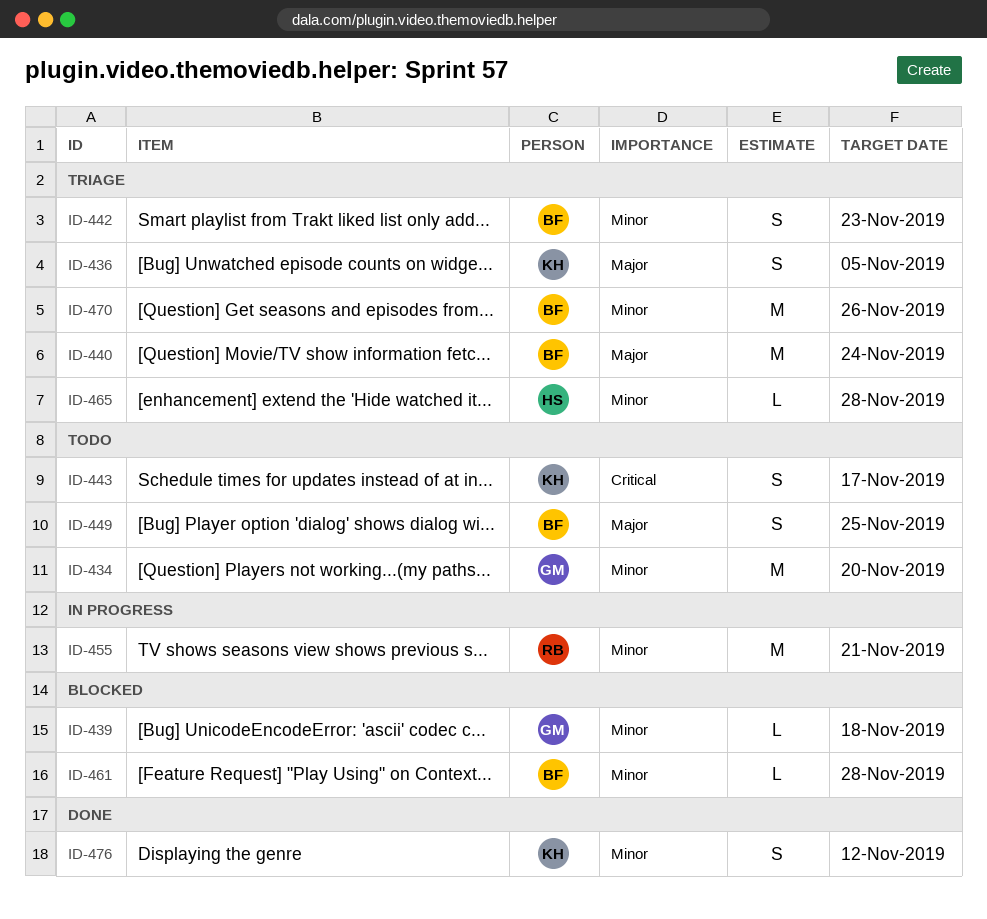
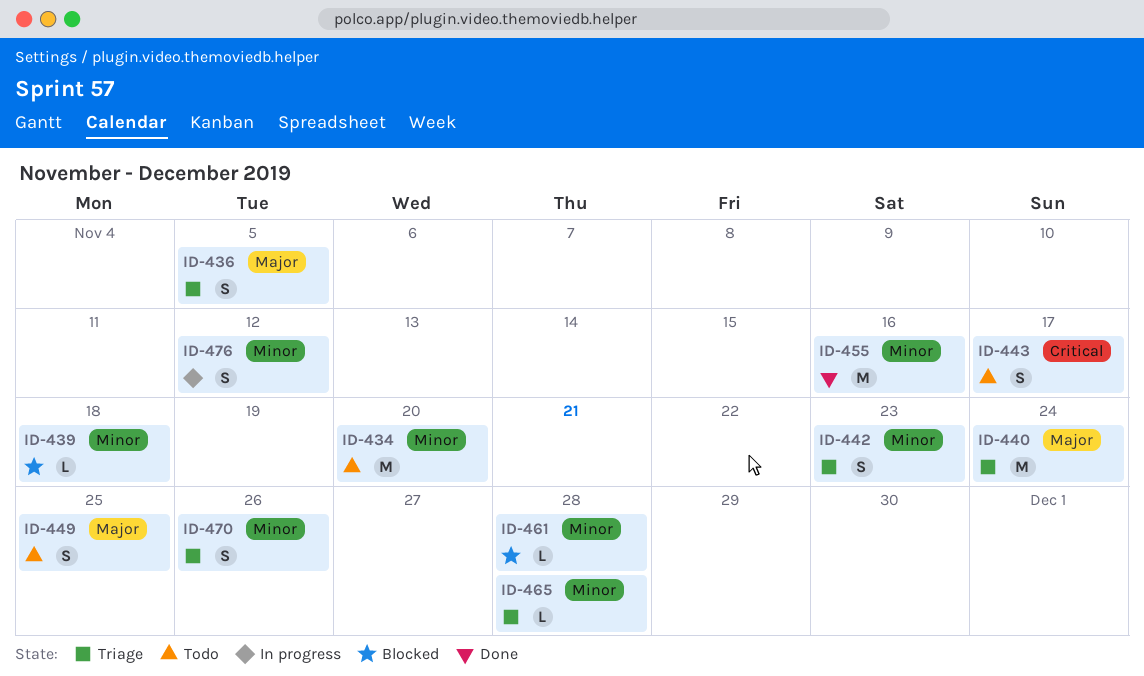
ID-455, status: In progress -> Done
ID-455, due: Nov 21 -> Nov 16
ID-470, estimate: M -> S
ID-476, status: Done -> In progress

